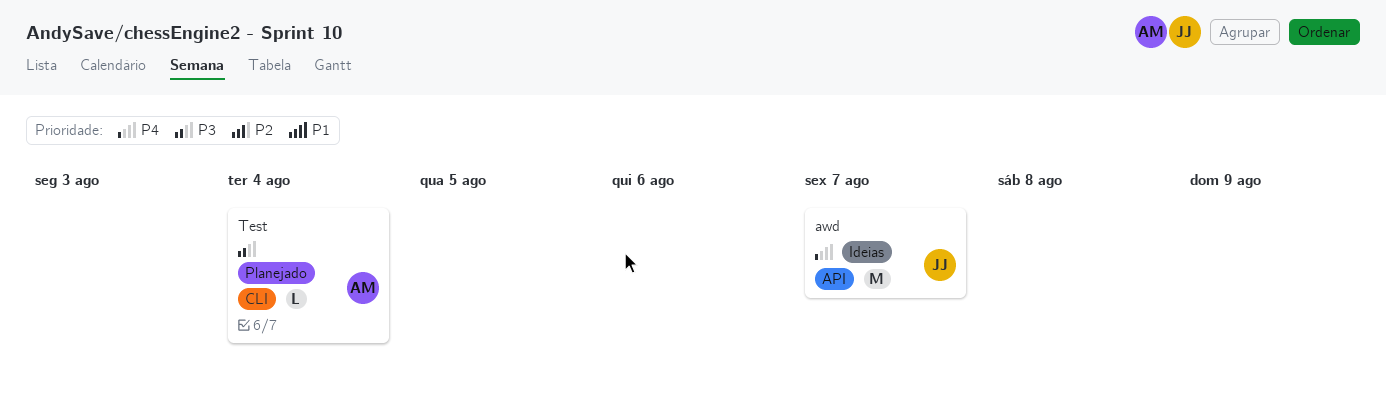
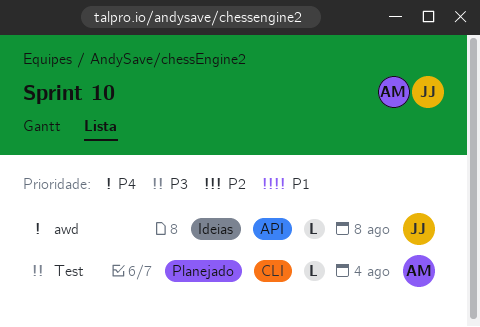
awd, estimate: M -> L
awd, due: Aug 7 -> Aug 8

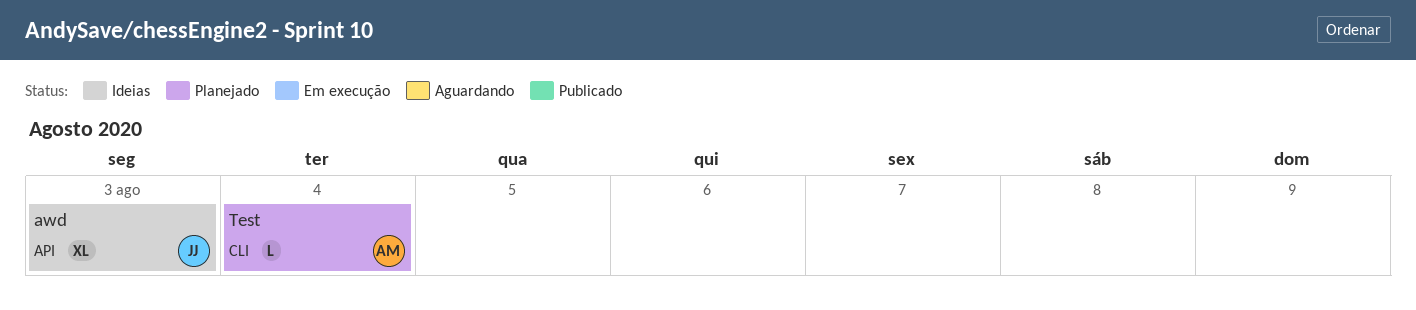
awd, estimate: L -> XL
awd, due: Aug 8 -> Aug 3

